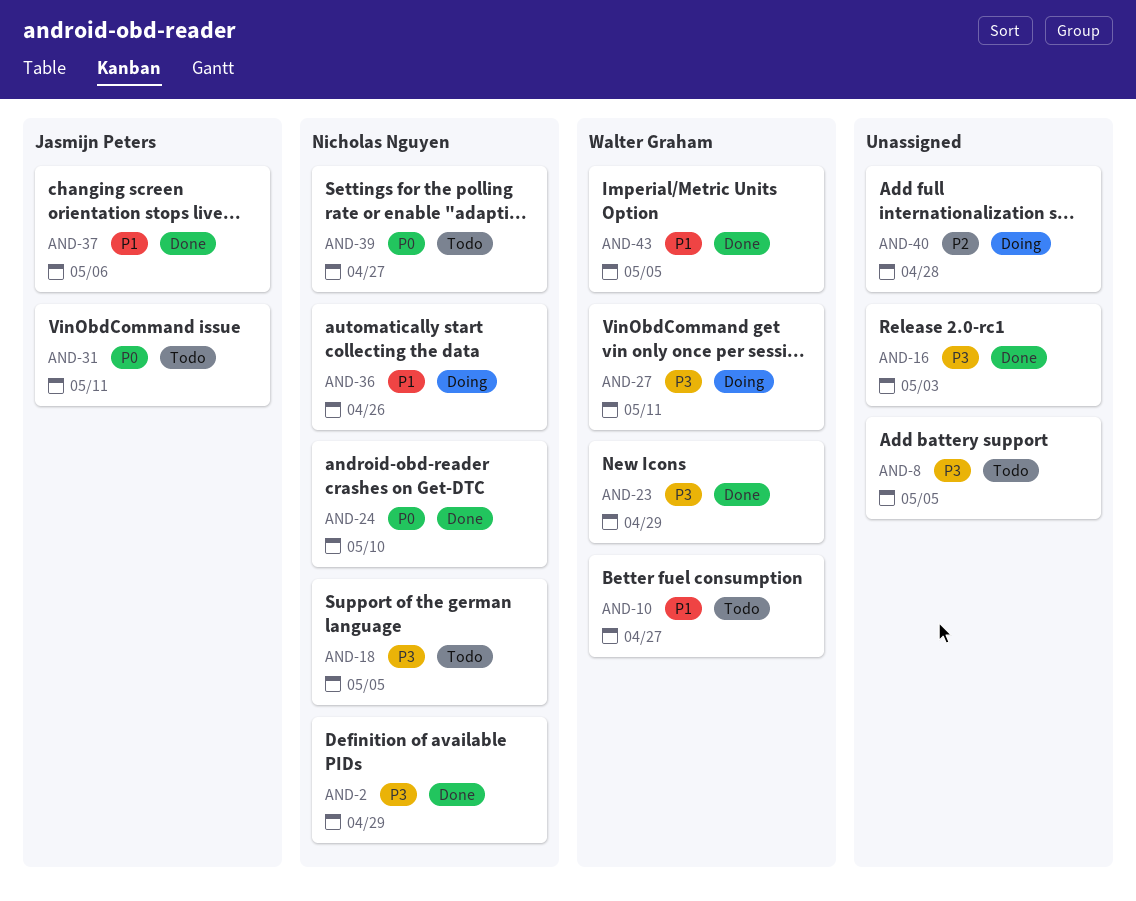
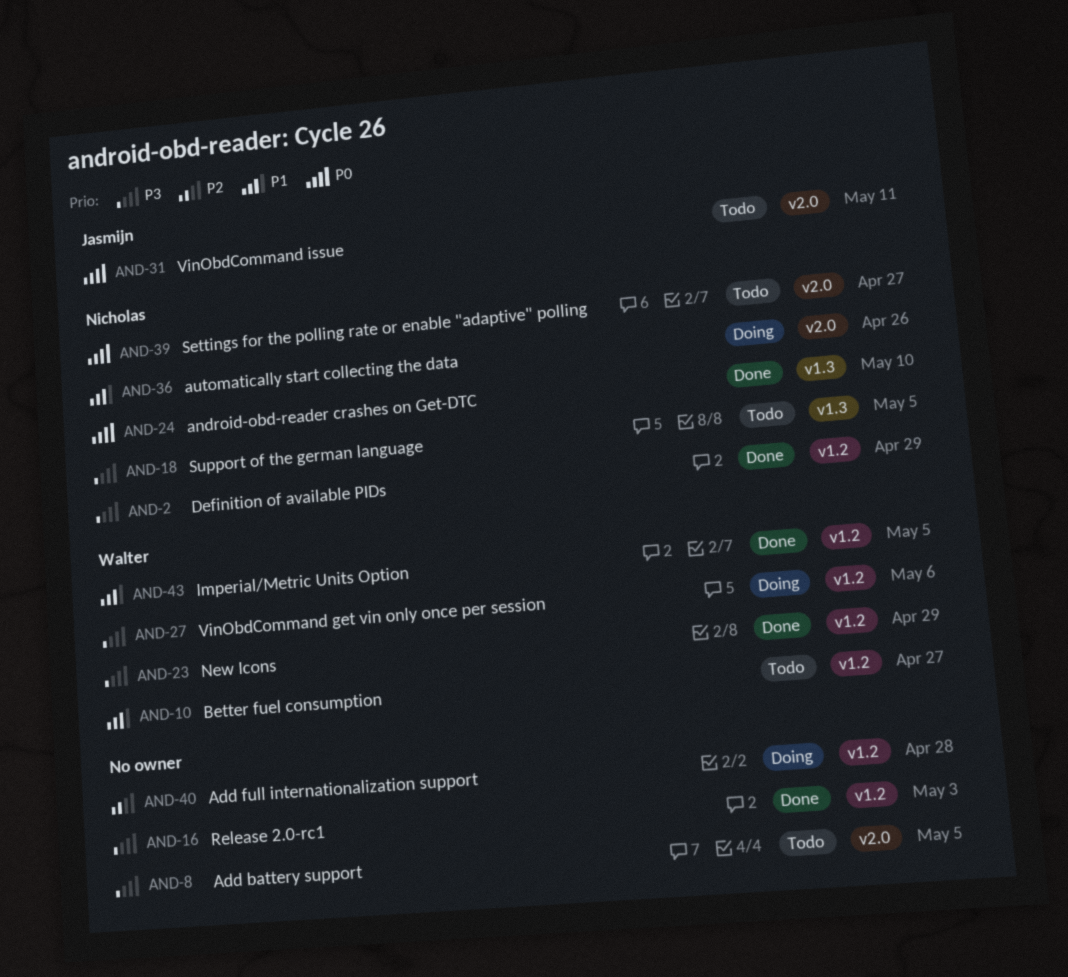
AND-27, due: May 11 -> May 6
AND-37: present -> none

